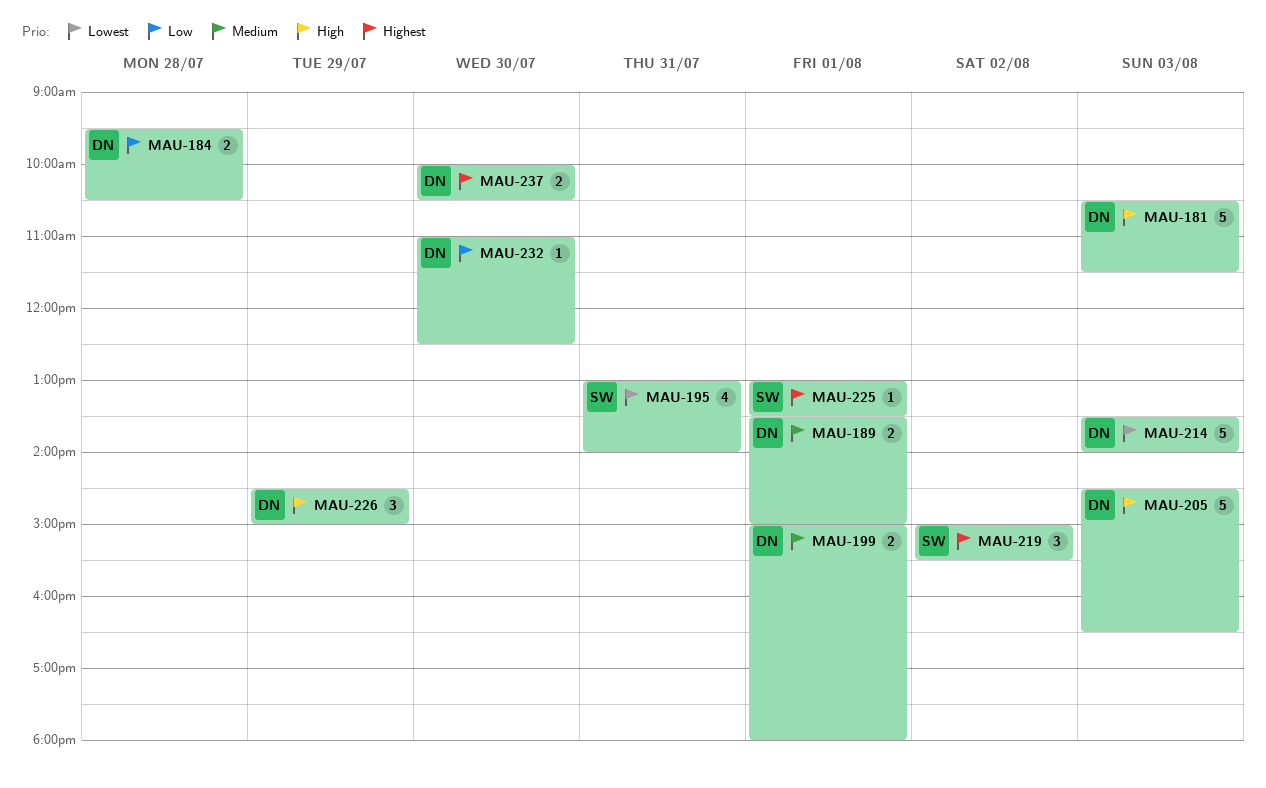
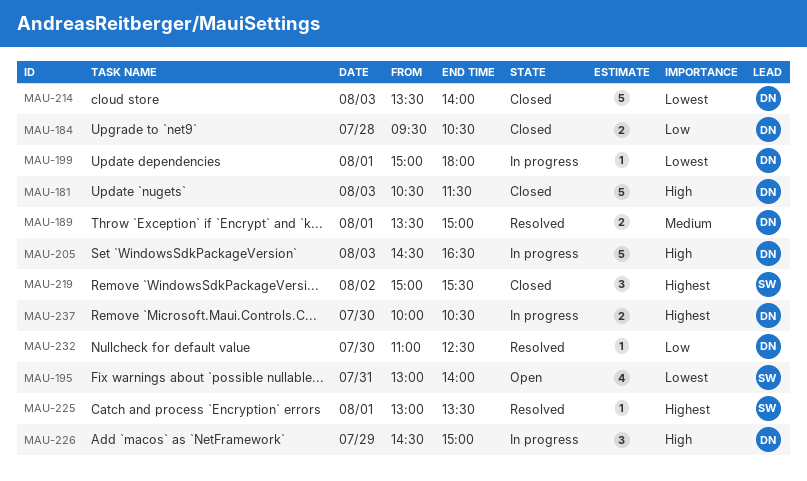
MAU-199, priority: Medium -> Lowest
MAU-199, estimate: 2 -> 1

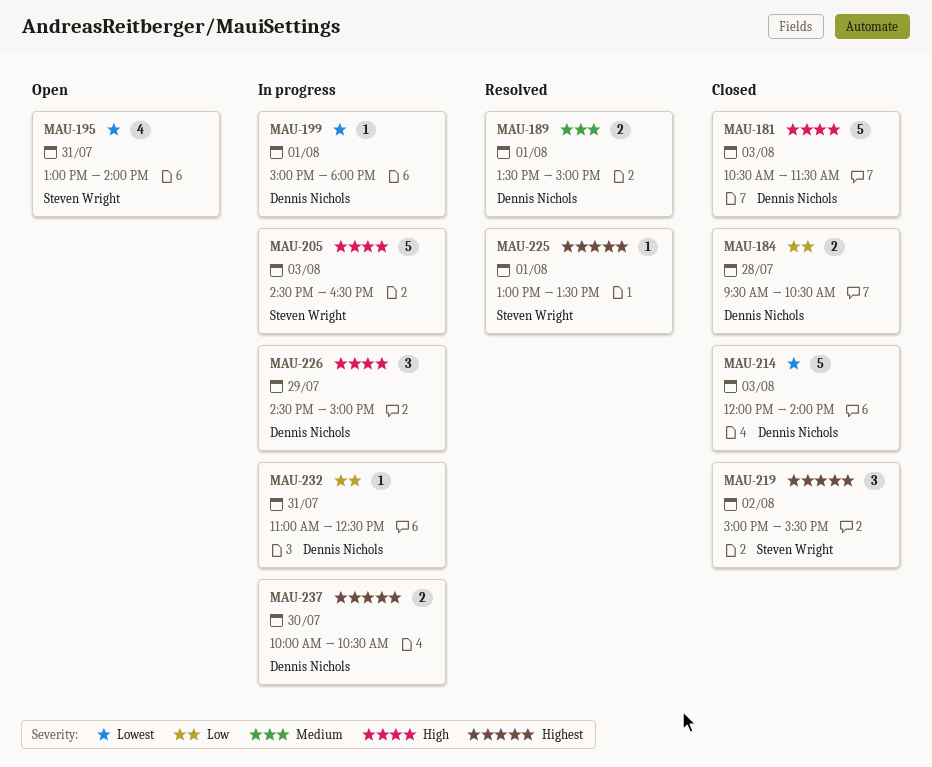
MAU-205, owner: Dennis Nichols -> Steven Wright
MAU-214, begins: 13:30 -> 12:00
MAU-232, status: Resolved -> In progress
MAU-232, day: Jul 30 -> Jul 31

